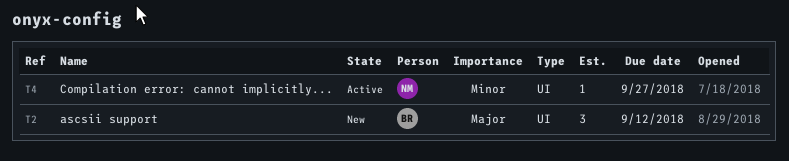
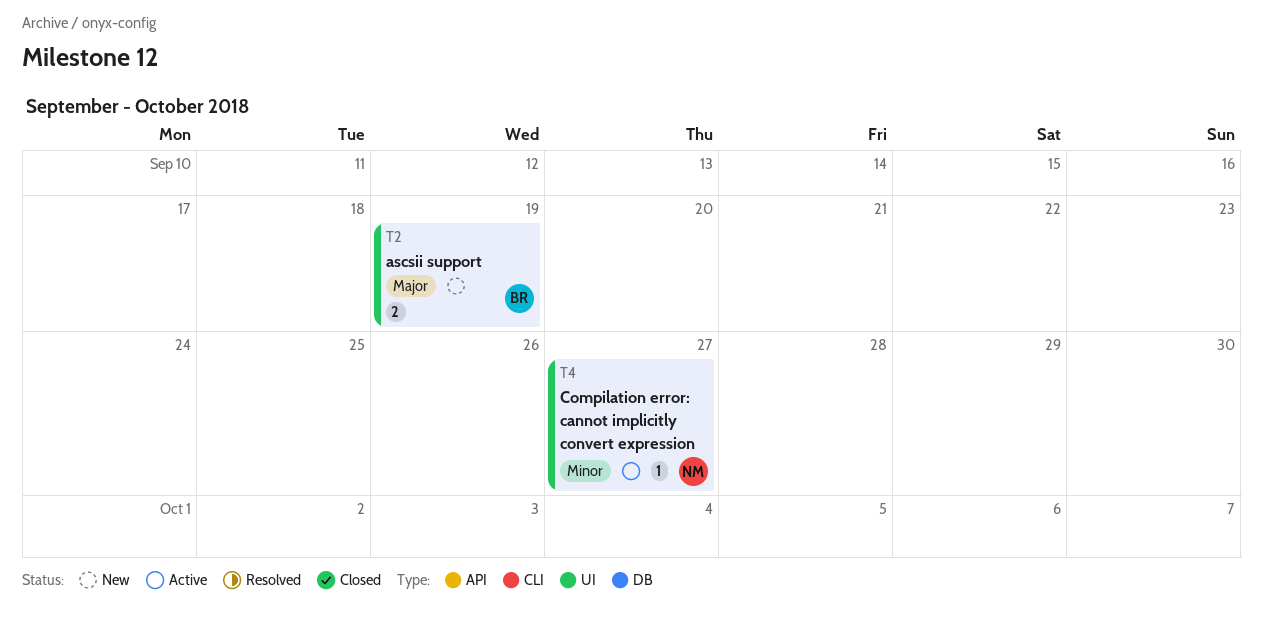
T2, estimate: 3 -> 2
T2, due: Sep 12 -> Sep 19

